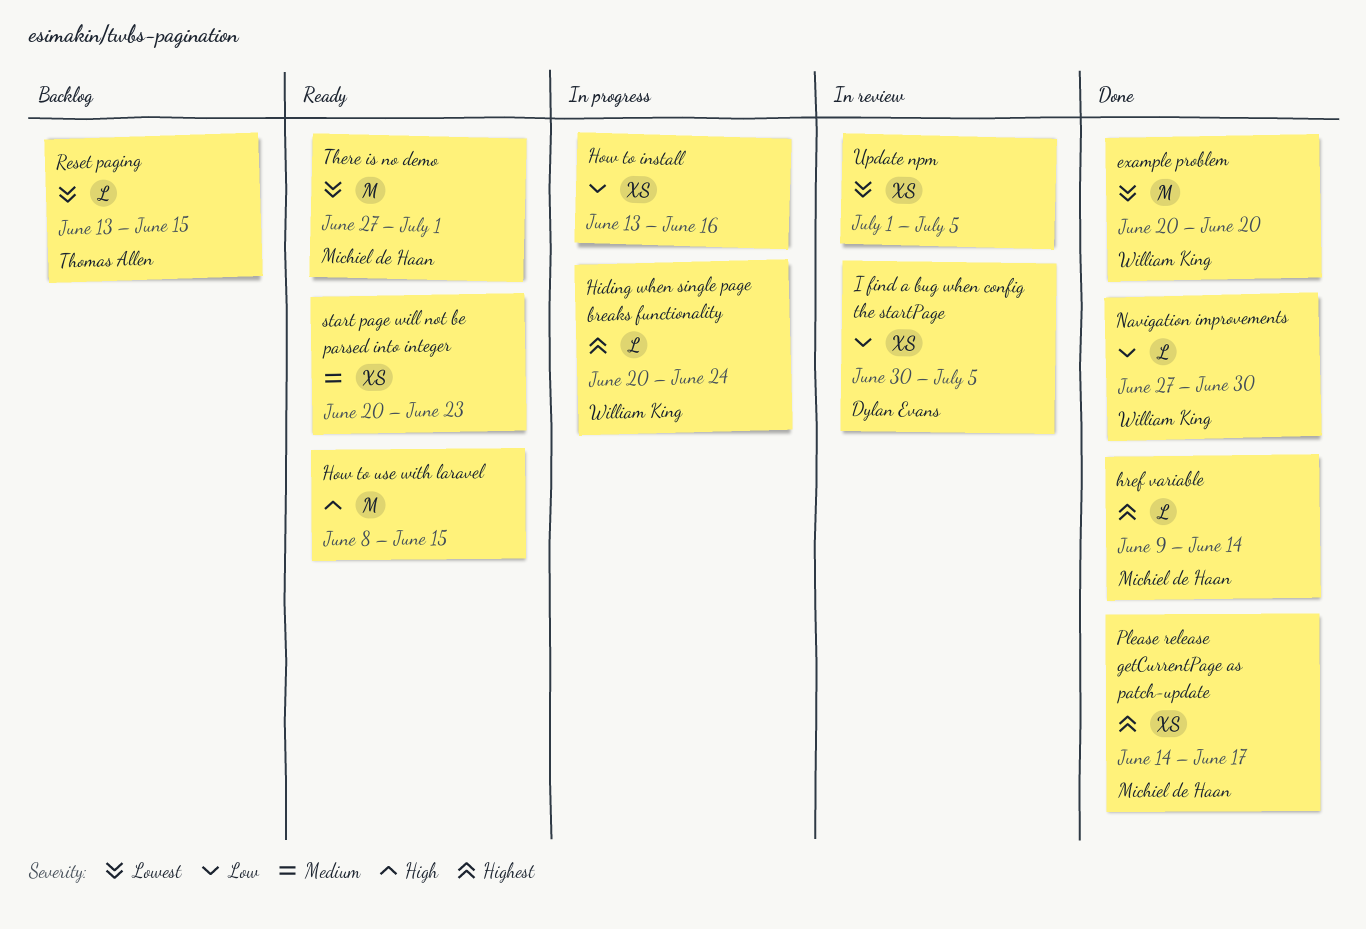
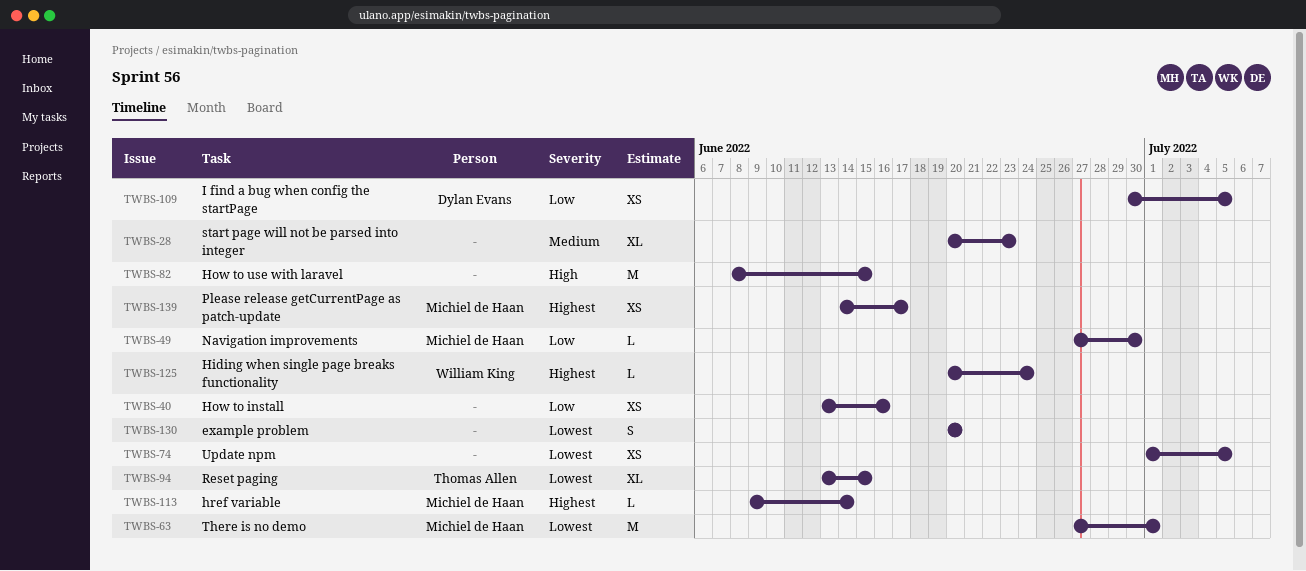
example problem, owner: William King -> none
example problem, estimate: M -> S
Navigation improvements, owner: William King -> Michiel de Haan
Reset paging, estimate: L -> XL
start page will not be parsed into integer, estimate: XS -> XL

